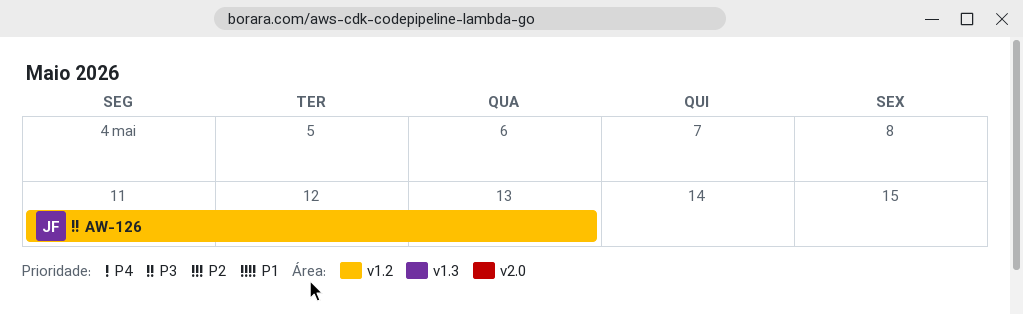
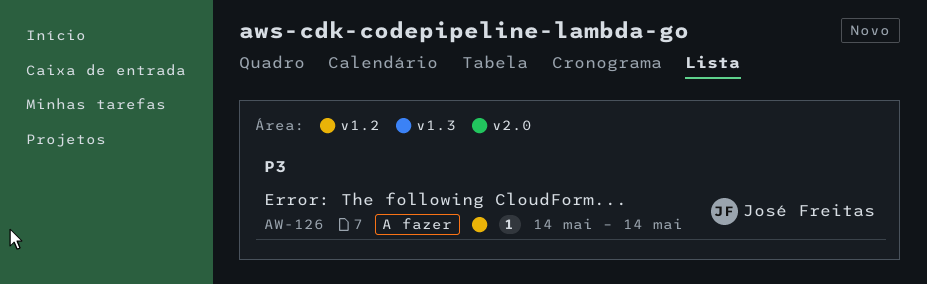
AW-126, start: May 11 -> May 14
AW-126, due: May 13 -> May 14

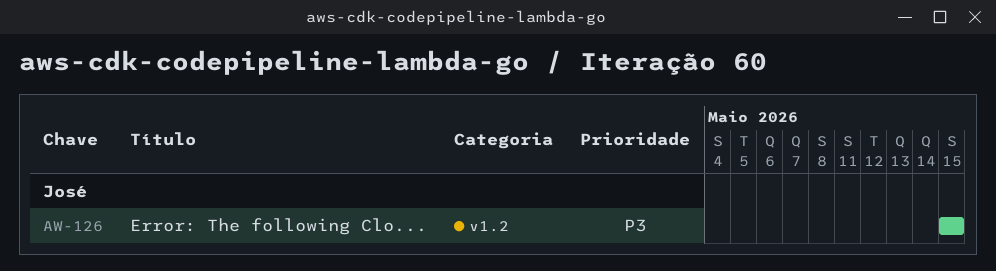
AW-126, start: May 14 -> May 15
AW-126, due: May 14 -> May 15

